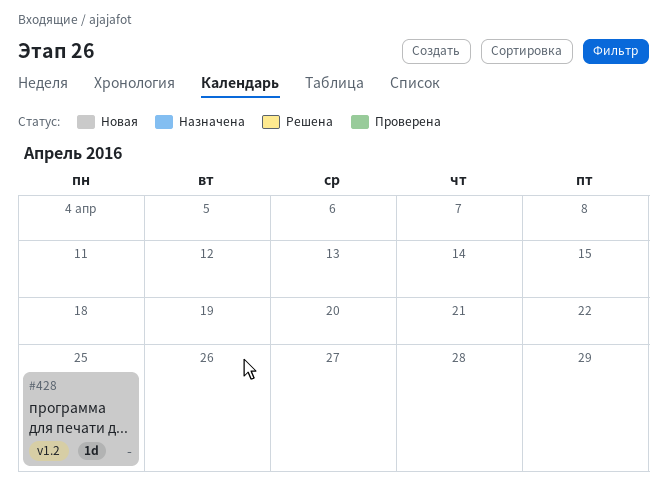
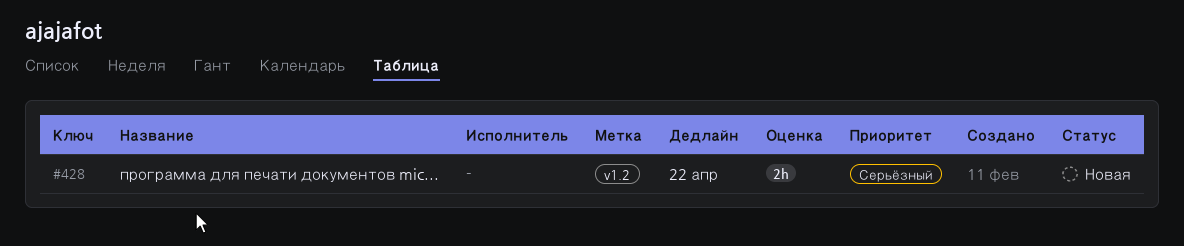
#428, estimate: 1d -> 2h
#428, due: Apr 25 -> Apr 22

